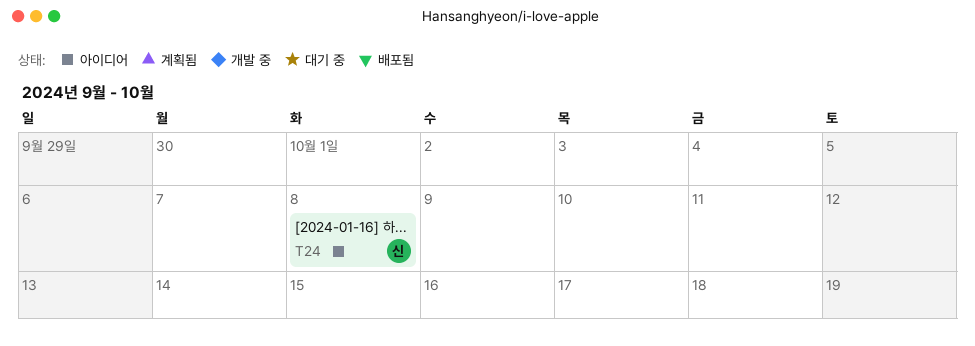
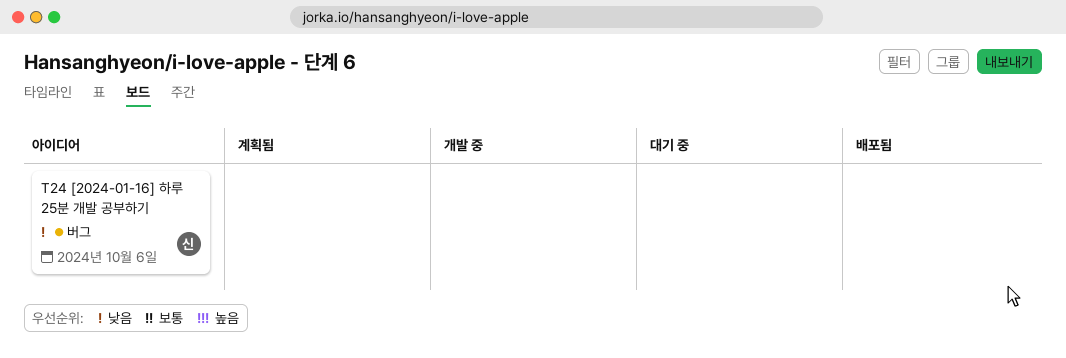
T24, due: Oct 8 -> Oct 6

